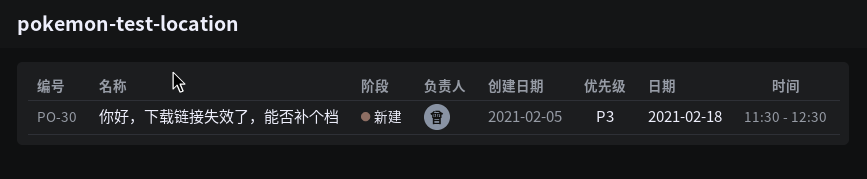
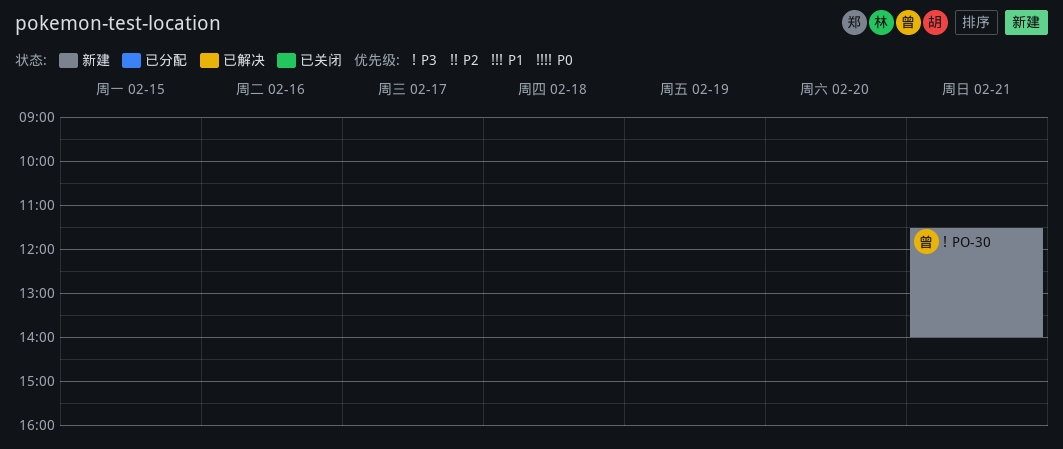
PO-30, day: Feb 18 -> Feb 21
PO-30, ends: 12:30 -> 14:00

